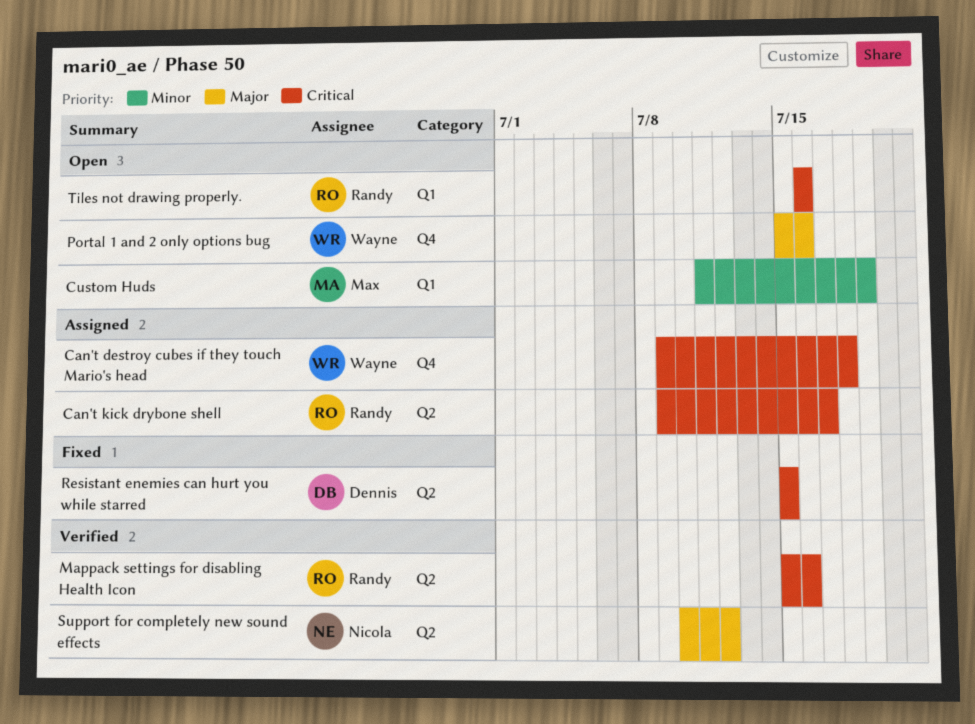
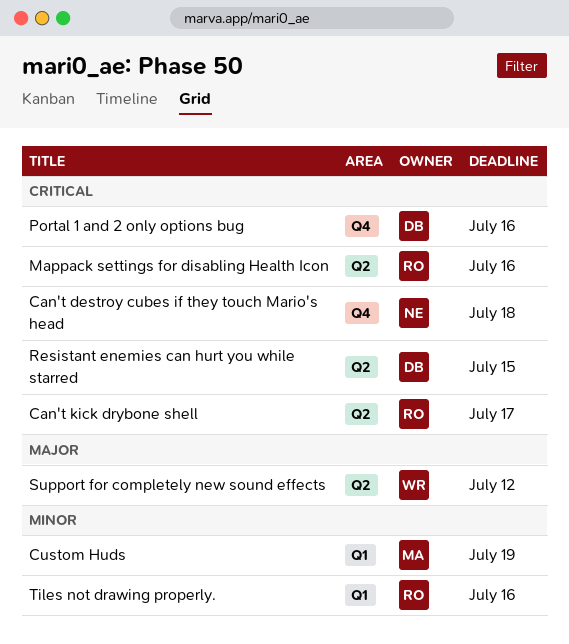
Can't destroy cubes if they touch Mario's head, owner: Wayne -> Nicola
Portal 1 and 2 only options bug, owner: Wayne -> Dennis
Portal 1 and 2 only options bug, priority: Major -> Critical
Support for completely new sound effects, owner: Nicola -> Wayne
Tiles not drawing properly., priority: Critical -> Minor

